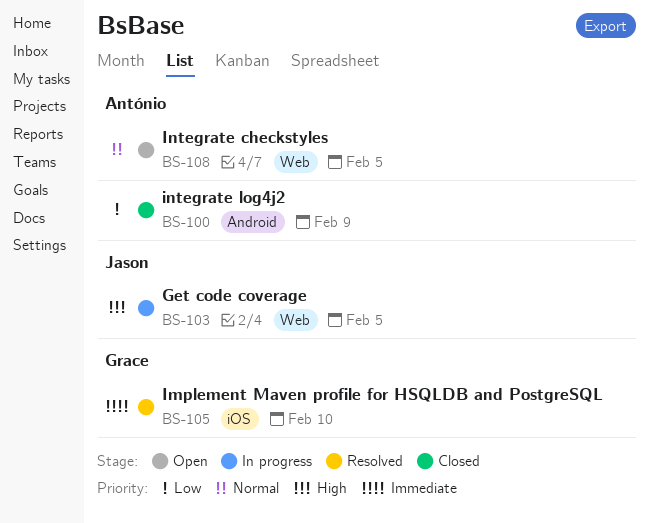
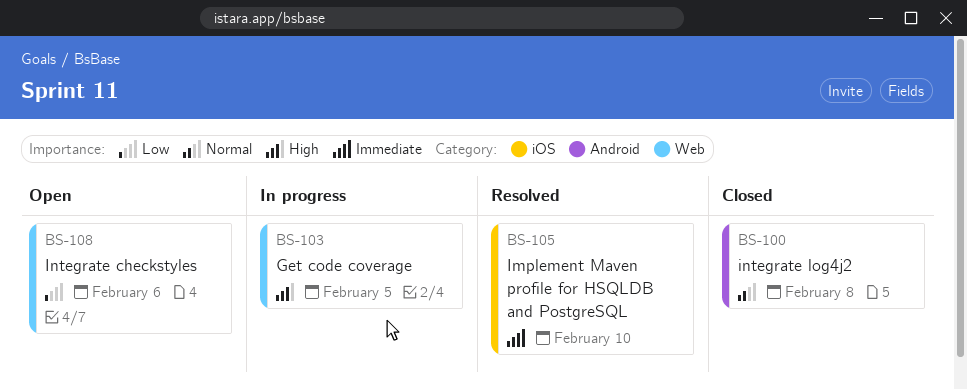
BS-100, priority: Low -> Normal
BS-100, due: Feb 9 -> Feb 8
BS-108, priority: Normal -> Low
BS-108, due: Feb 5 -> Feb 6

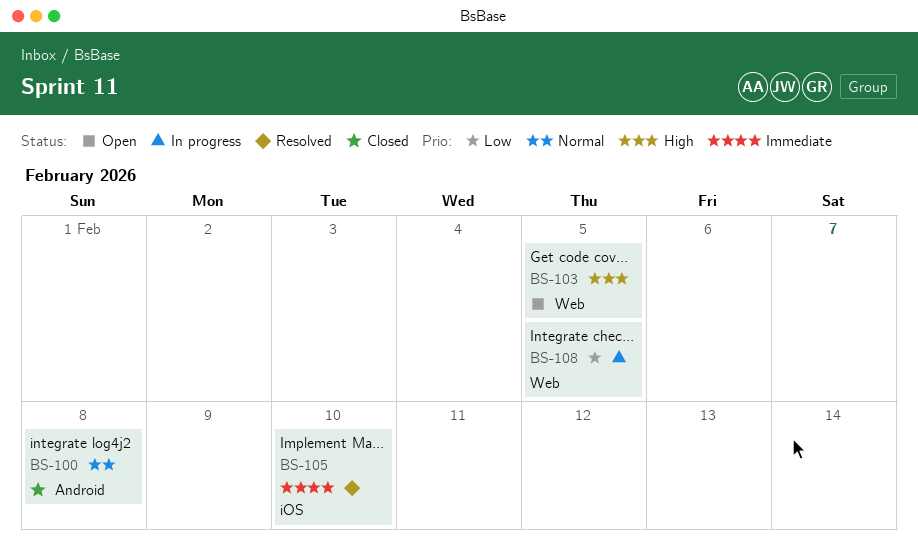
BS-103, status: In progress -> Open
BS-108, status: Open -> In progress
BS-108, due: Feb 6 -> Feb 5

